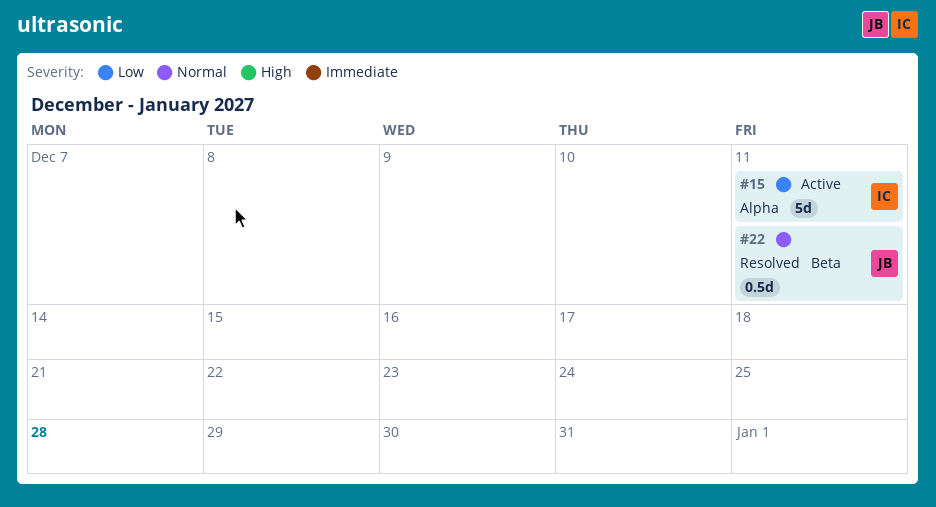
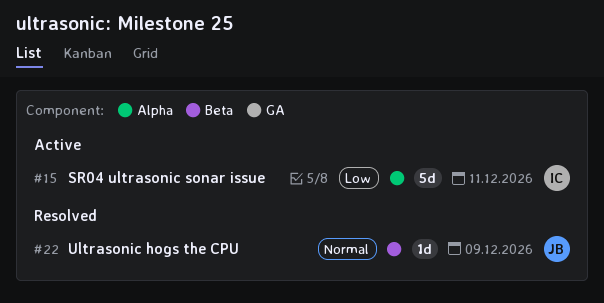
#22, estimate: 0.5d -> 1d
#22, due: Dec 11 -> Dec 9

